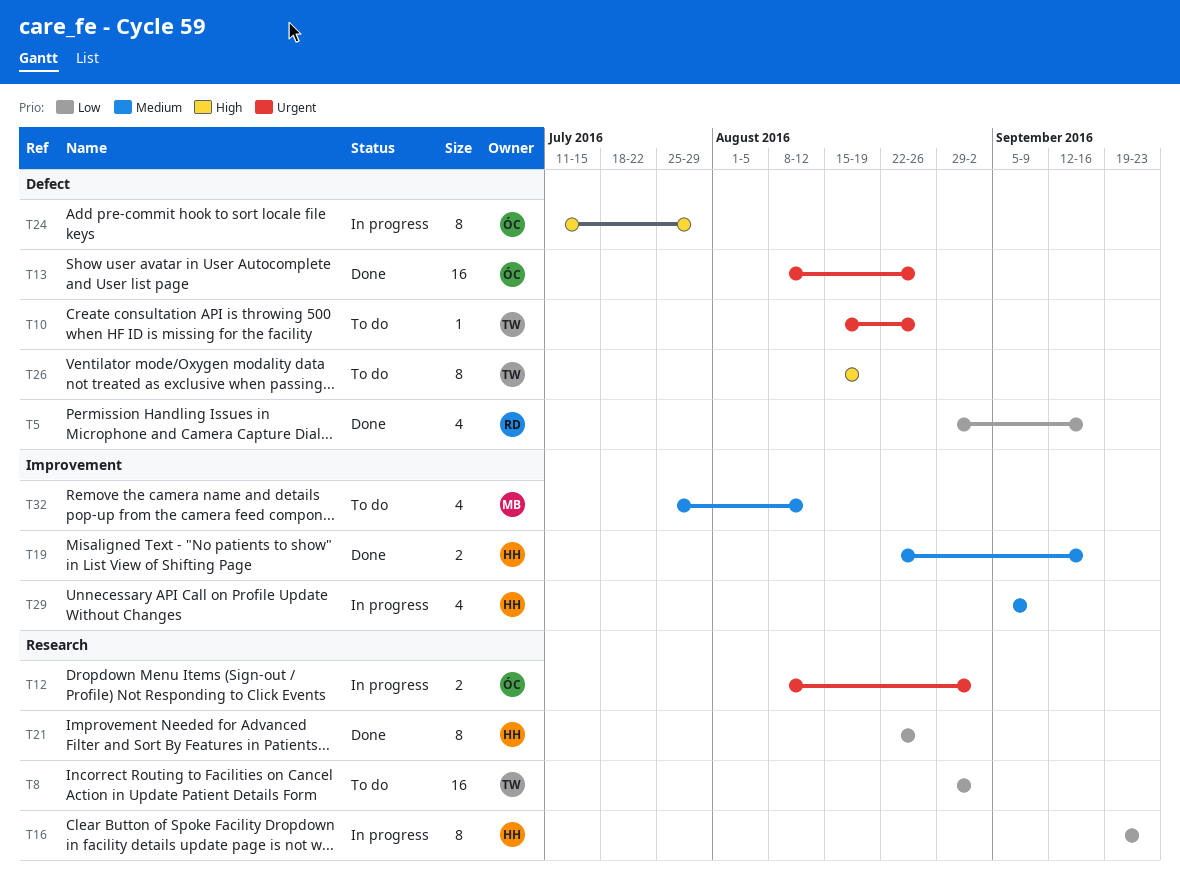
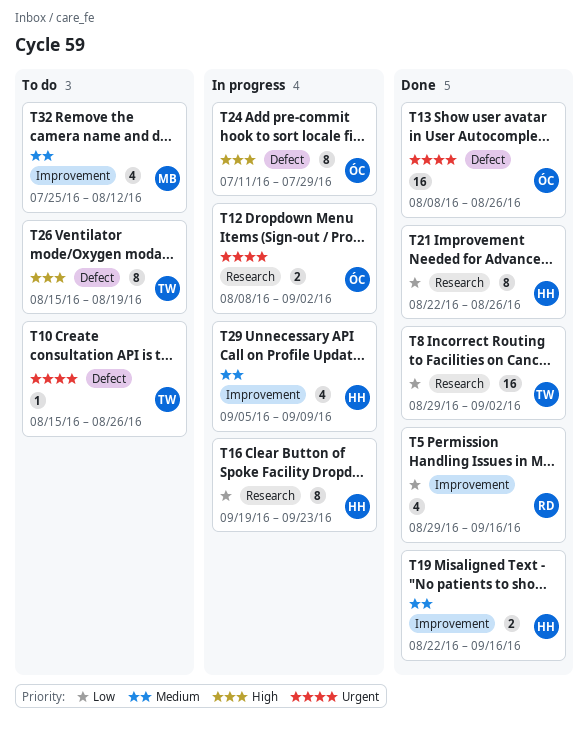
T5, label: Defect -> Improvement
T8, status: To do -> Done

